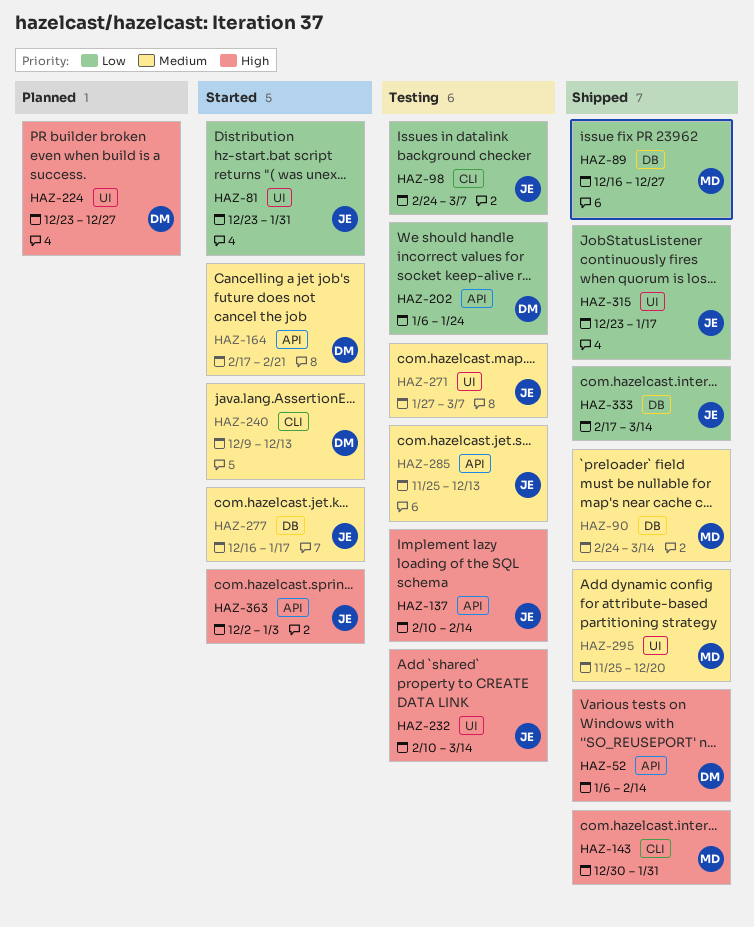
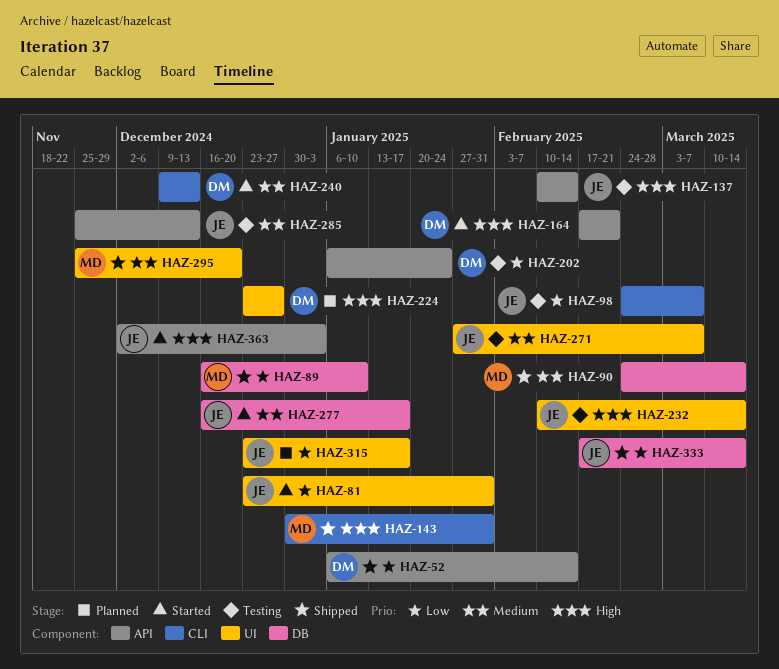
HAZ-52, priority: High -> Low
HAZ-89, due: Dec 27 -> Jan 10
HAZ-164, priority: Medium -> High
HAZ-315, status: Shipped -> Planned

